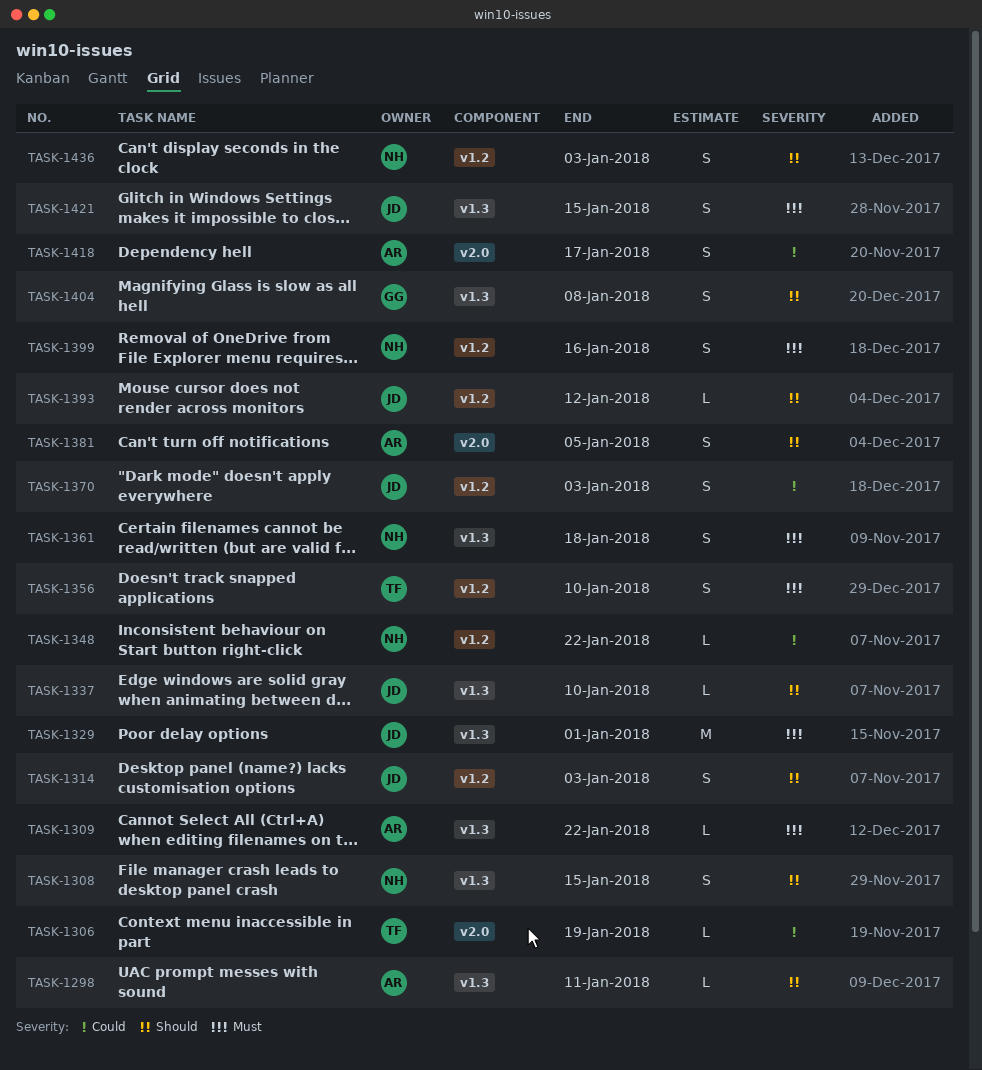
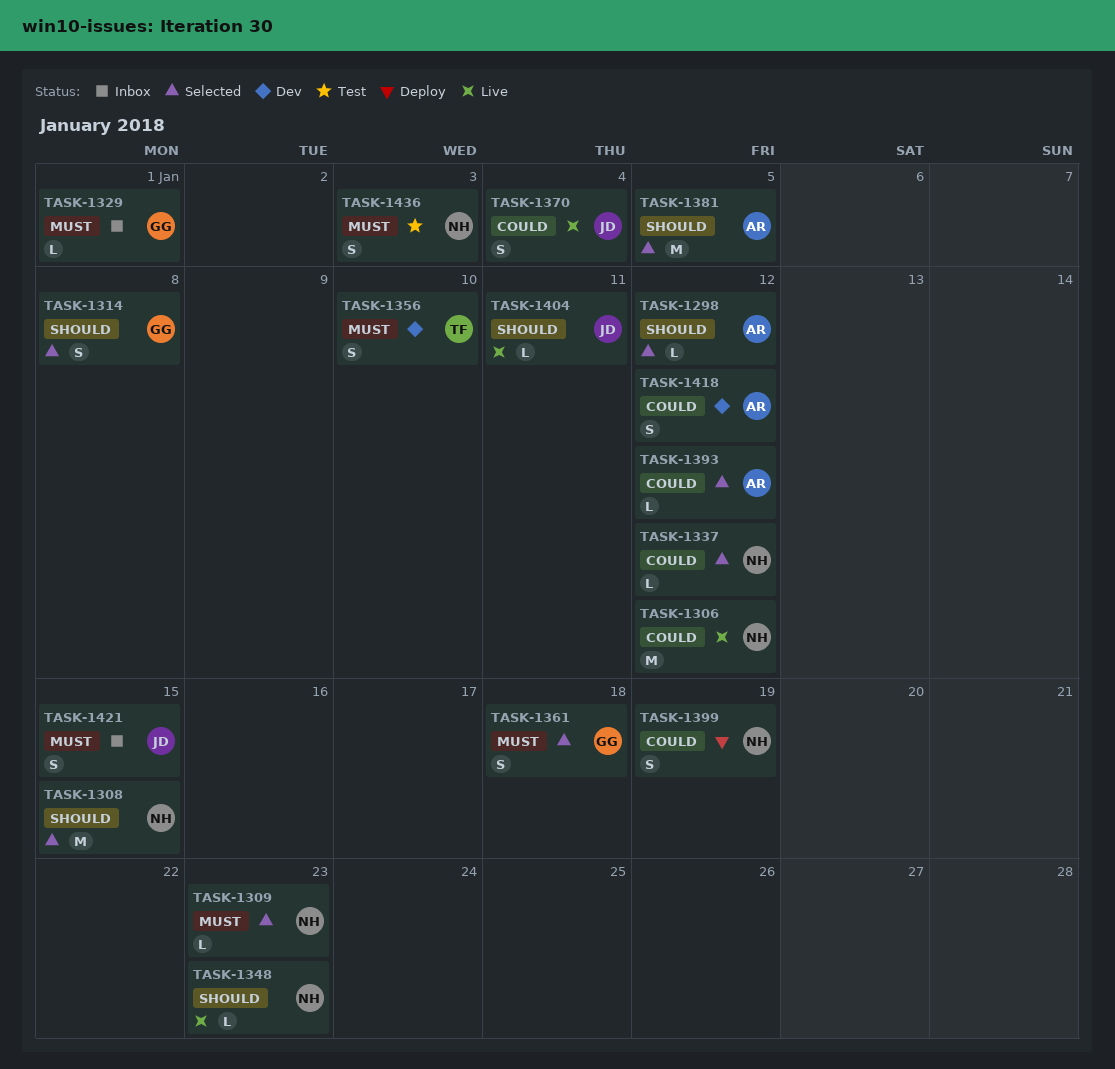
TASK-1298, due: Jan 11 -> Jan 12
TASK-1306, owner: TF -> NH
TASK-1306, estimate: L -> M
TASK-1306, due: Jan 19 -> Jan 12
TASK-1308, estimate: S -> M
TASK-1309, owner: AR -> NH
TASK-1309, due: Jan 22 -> Jan 23
TASK-1314, owner: JD -> GG
TASK-1314, due: Jan 3 -> Jan 8
TASK-1329, owner: JD -> GG
TASK-1329, estimate: M -> L
TASK-1337, owner: JD -> NH
TASK-1337, priority: Should -> Could
TASK-1337, due: Jan 10 -> Jan 12
TASK-1348, priority: Could -> Should
TASK-1348, due: Jan 22 -> Jan 23
TASK-1361, owner: NH -> GG
TASK-1370, due: Jan 3 -> Jan 4
TASK-1381, estimate: S -> M
TASK-1393, owner: JD -> AR
TASK-1393, priority: Should -> Could
TASK-1399, priority: Must -> Could
TASK-1399, due: Jan 16 -> Jan 19
TASK-1404, owner: GG -> JD
TASK-1404, estimate: S -> L
TASK-1404, due: Jan 8 -> Jan 11
TASK-1418, due: Jan 17 -> Jan 12
TASK-1436, priority: Should -> Must

